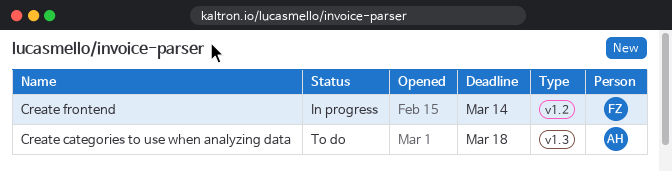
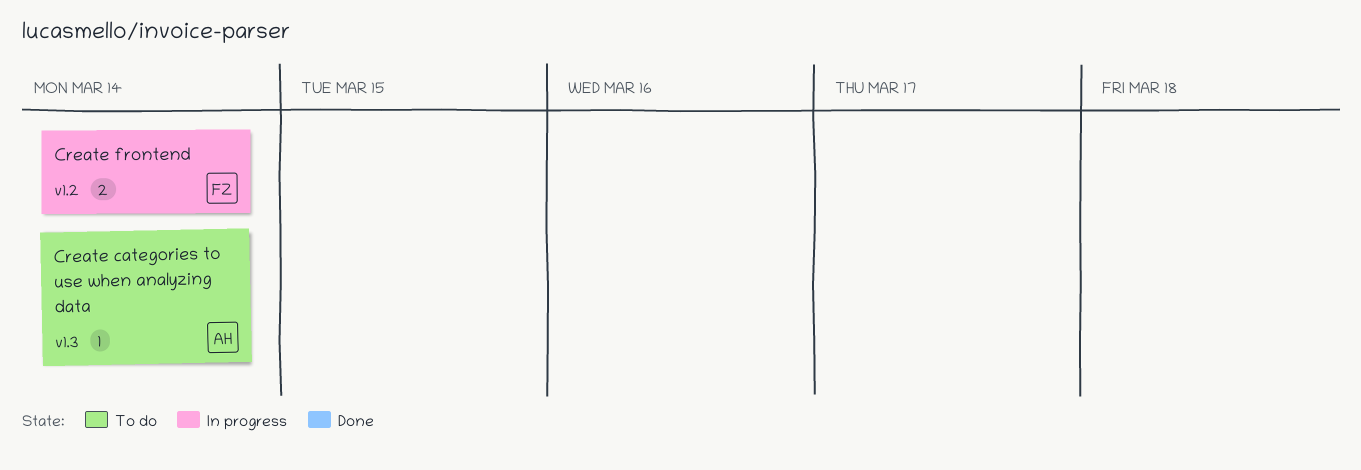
Create categories to use when analyzing data, due: Mar 18 -> Mar 14

